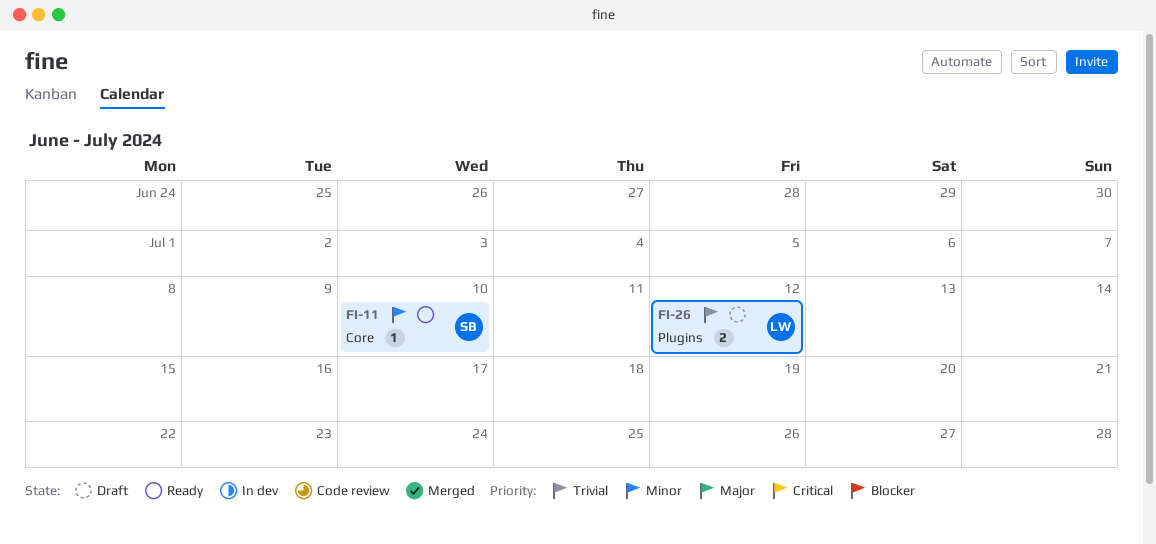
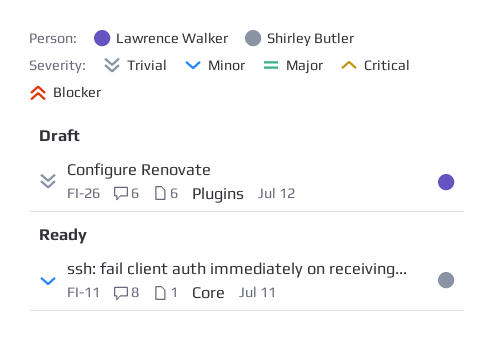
FI-11, due: Jul 10 -> Jul 11

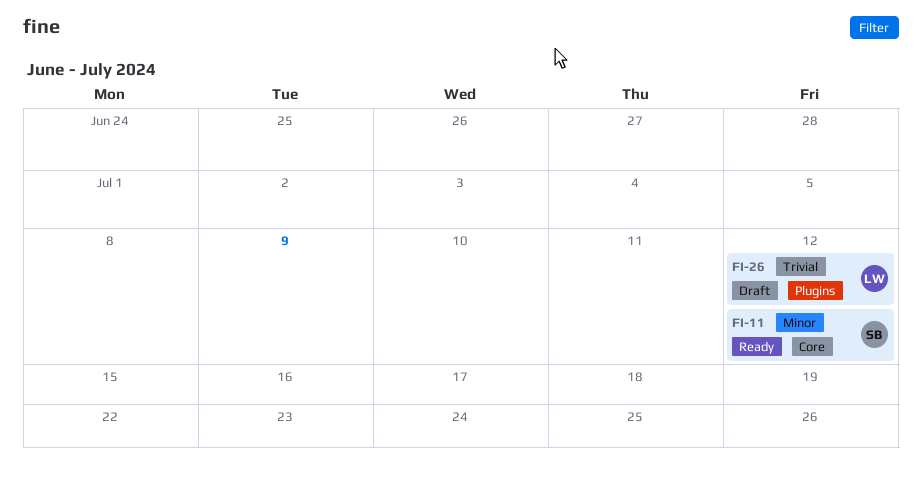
FI-11, due: Jul 11 -> Jul 12

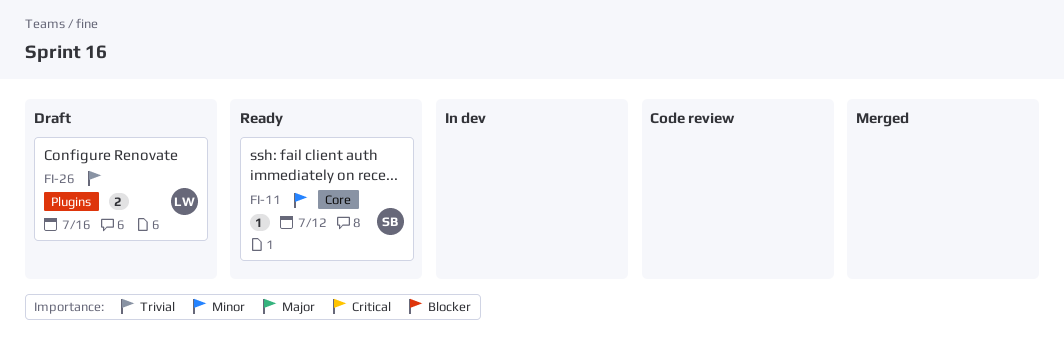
FI-26, due: Jul 12 -> Jul 16

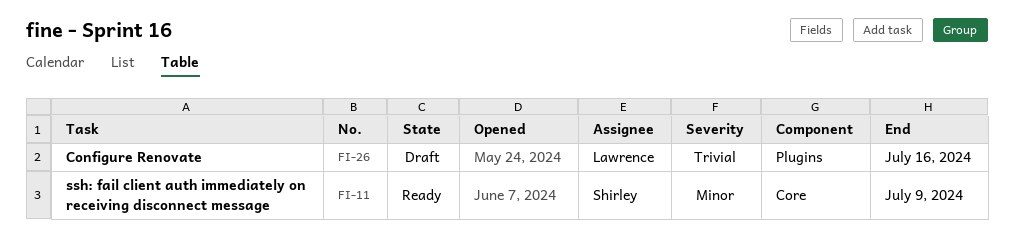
FI-11, due: Jul 12 -> Jul 9

